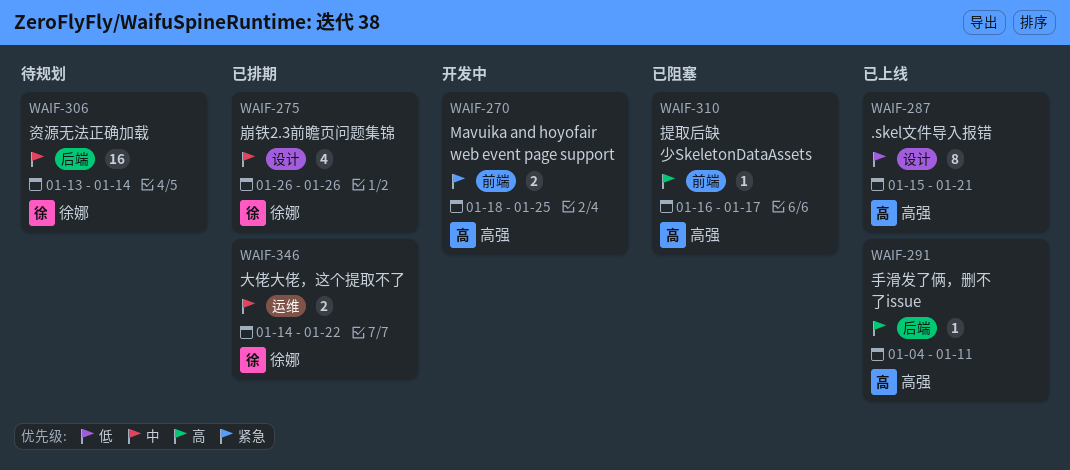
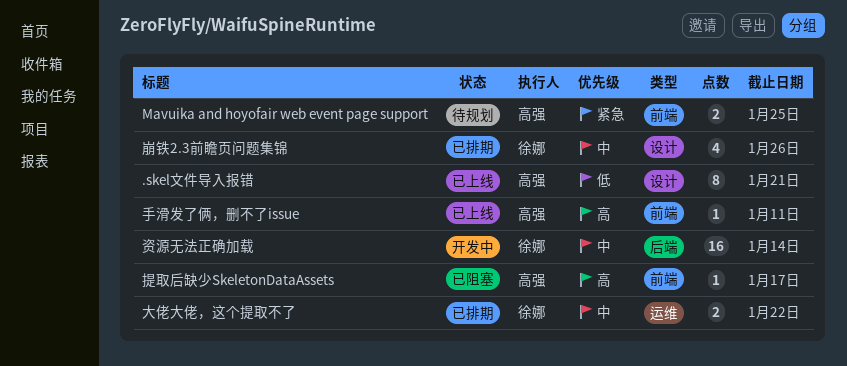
Mavuika and hoyofair web event page support, status: 开发中 -> 待规划
手滑发了俩，删不了issue, label: 后端 -> 前端
资源无法正确加载, status: 待规划 -> 开发中

